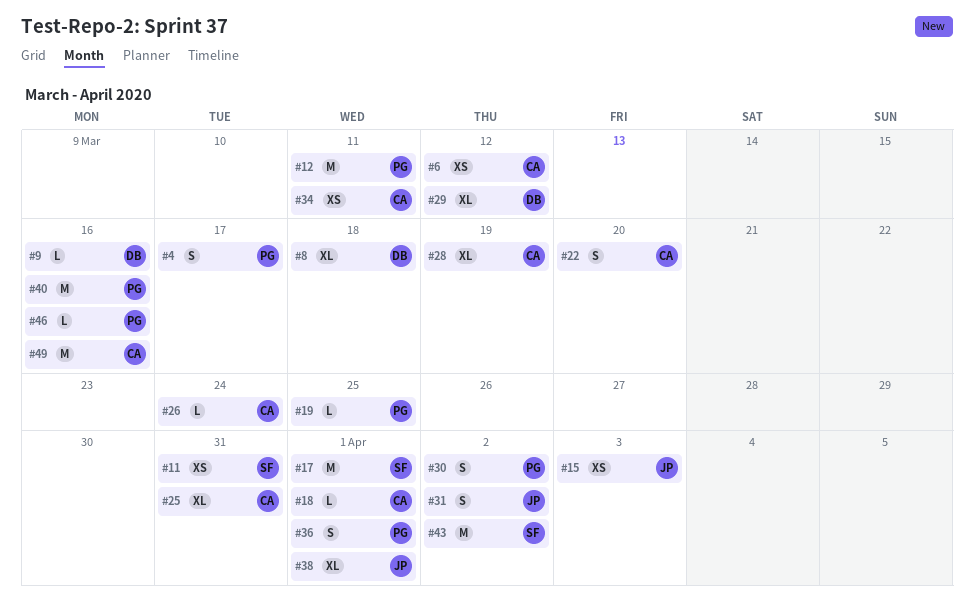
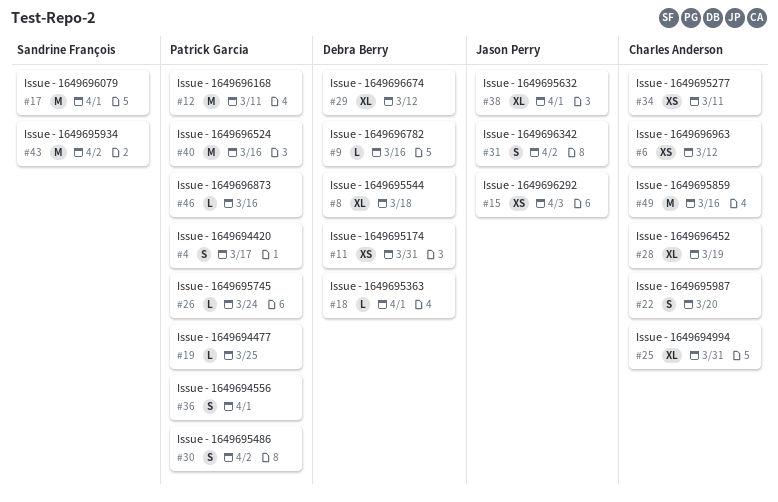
#11, owner: Sandrine François -> Debra Berry
#18, owner: Charles Anderson -> Debra Berry
#26, owner: Charles Anderson -> Patrick Garcia

